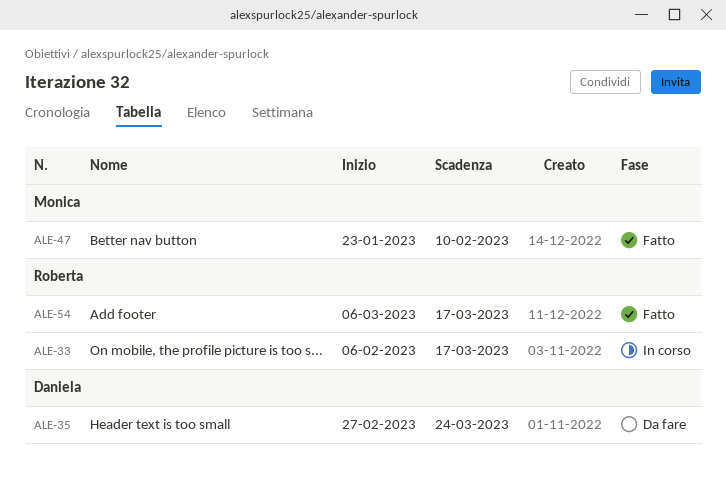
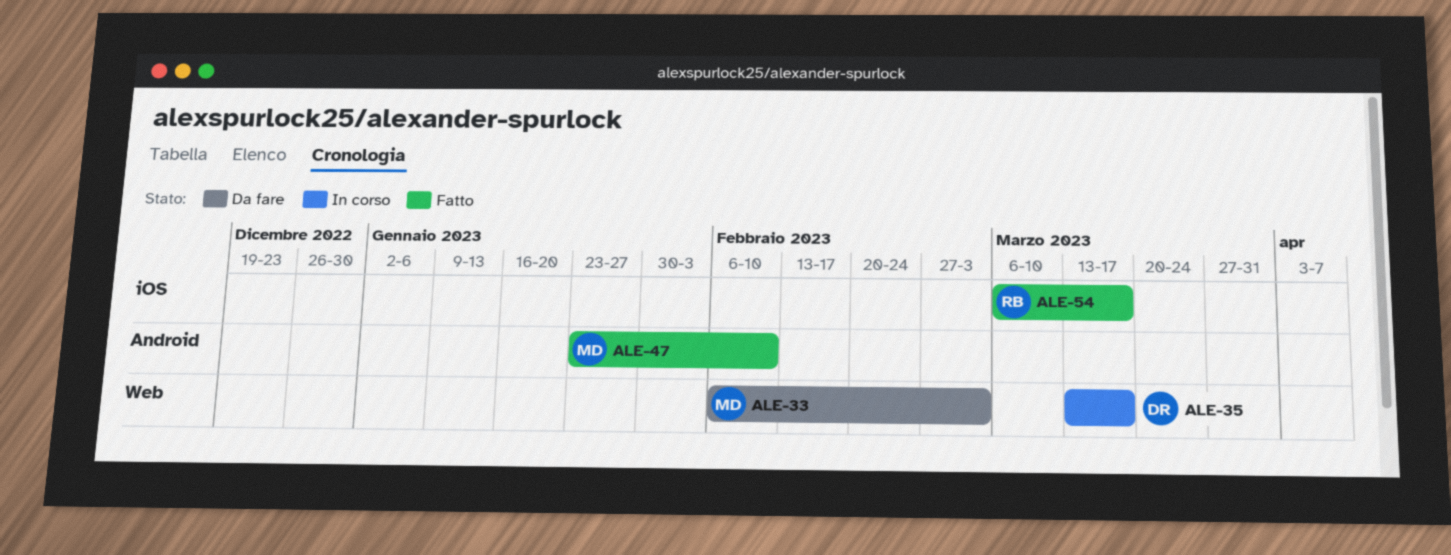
ALE-33, status: In corso -> Da fare
ALE-33, owner: Roberta -> Monica
ALE-33, due: Mar 17 -> Mar 3
ALE-35, status: Da fare -> In corso
ALE-35, start: Feb 27 -> Mar 13
ALE-35, due: Mar 24 -> Mar 17

